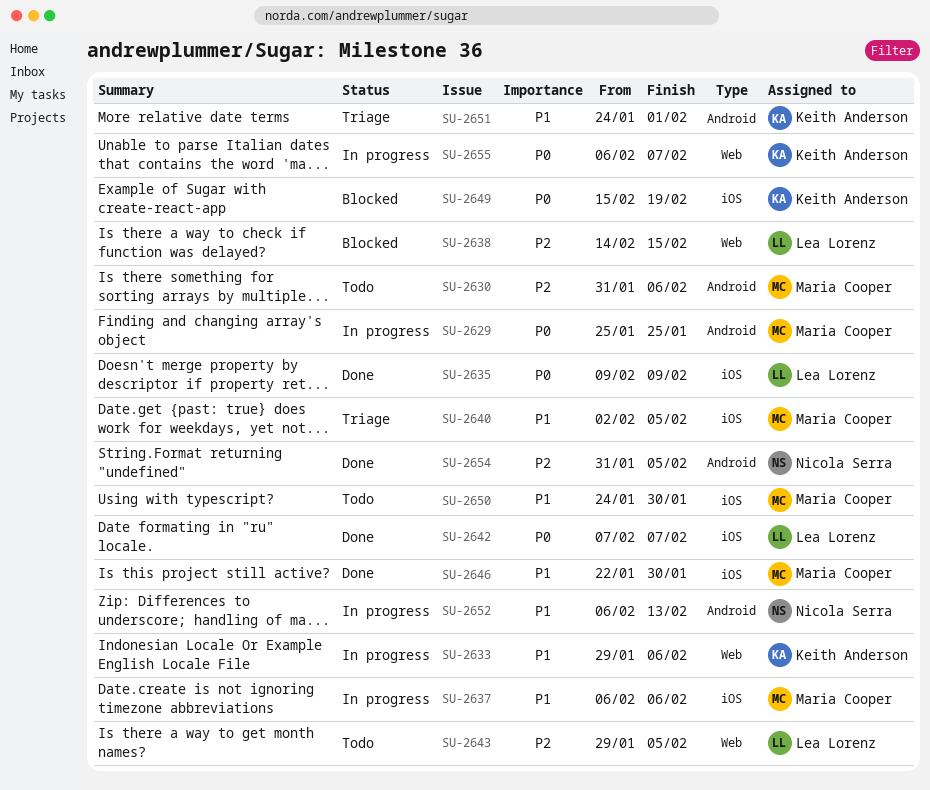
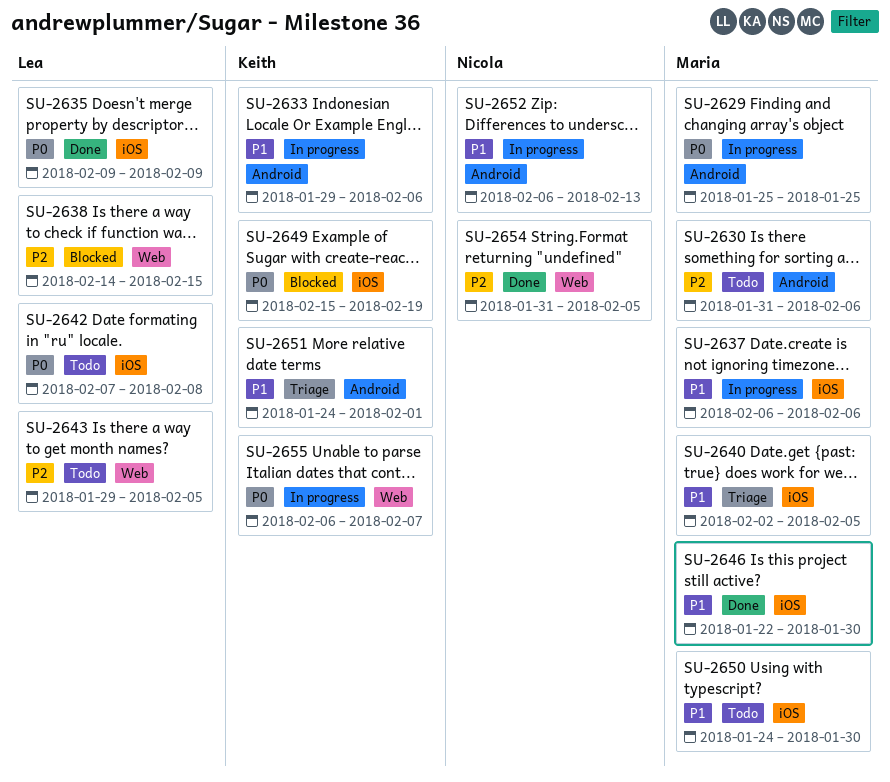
SU-2633, label: Web -> Android
SU-2642, status: Done -> Todo
SU-2642, due: Feb 7 -> Feb 8
SU-2654, label: Android -> Web

